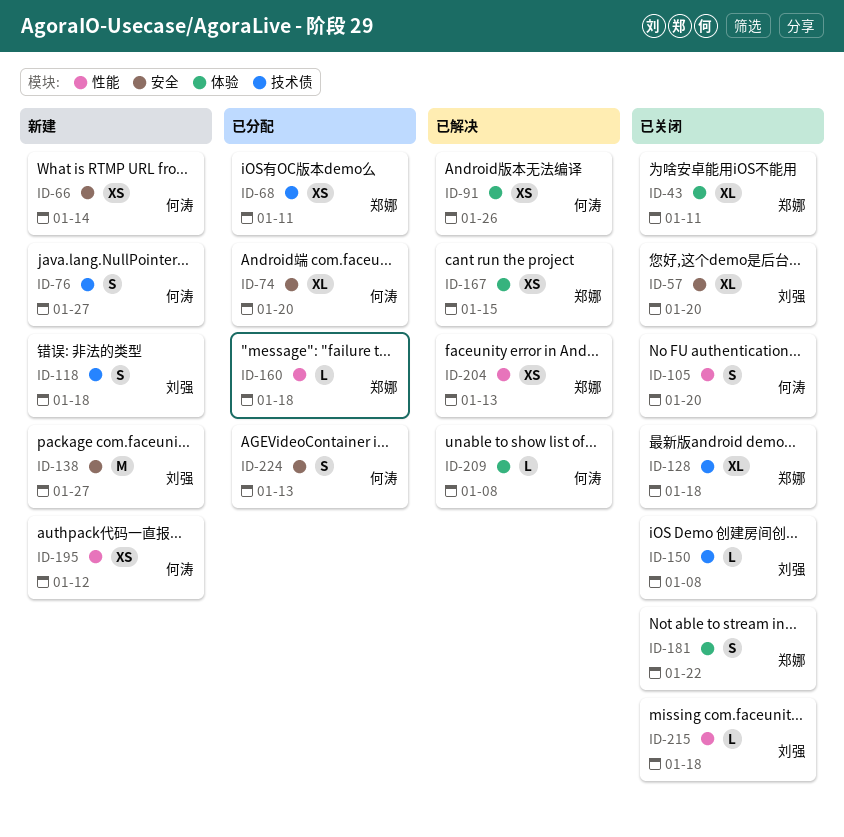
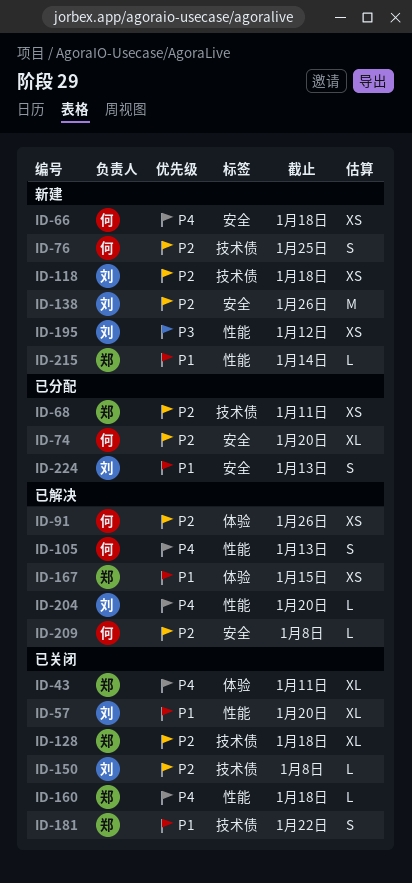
ID-57, label: 安全 -> 性能
ID-66, due: Jan 14 -> Jan 18
ID-76, due: Jan 27 -> Jan 25
ID-105, status: 已关闭 -> 已解决
ID-105, due: Jan 20 -> Jan 13
ID-118, estimate: S -> XS
ID-138, due: Jan 27 -> Jan 26
ID-160, status: 已分配 -> 已关闭
ID-181, label: 体验 -> 技术债
ID-195, owner: 何涛 -> 刘强
ID-204, owner: 郑娜 -> 刘强
ID-204, estimate: XS -> L
ID-204, due: Jan 13 -> Jan 20
ID-209, label: 体验 -> 安全
ID-215, status: 已关闭 -> 新建
ID-215, owner: 刘强 -> 郑娜
ID-215, due: Jan 18 -> Jan 14
ID-224, owner: 何涛 -> 刘强

